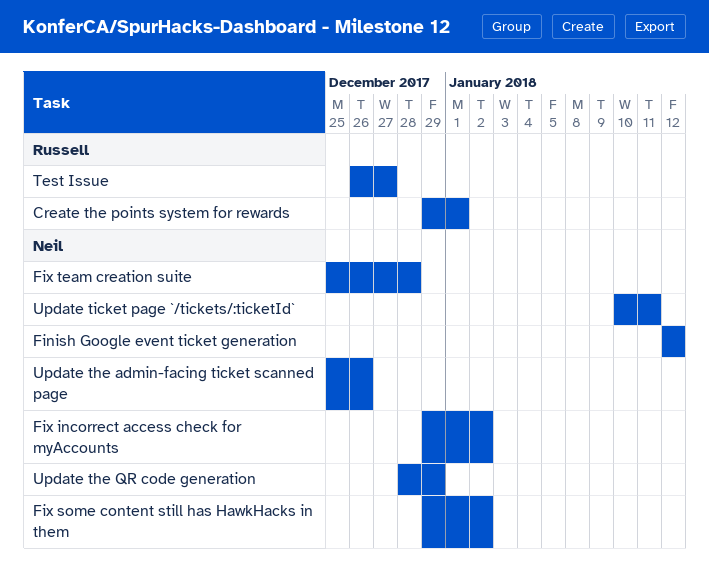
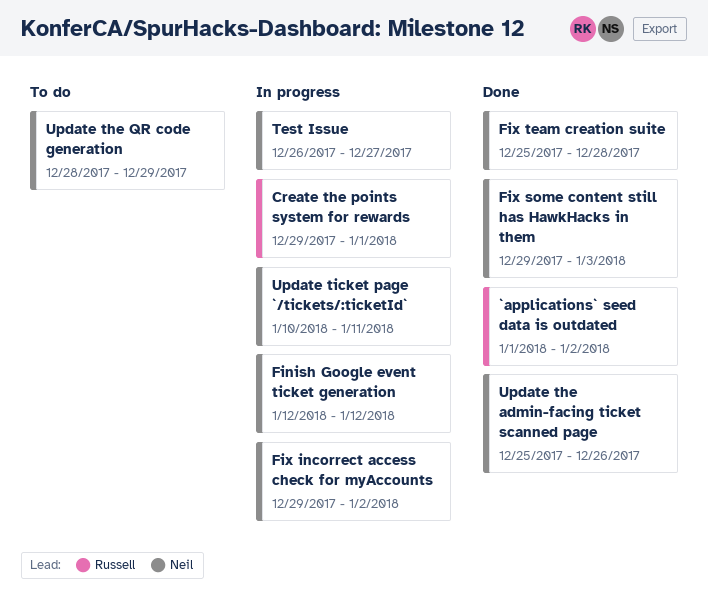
`applications` seed data is outdated: none -> present
Fix some content still has HawkHacks in them, due: Jan 2 -> Jan 3
Test Issue, owner: Russell -> Neil

